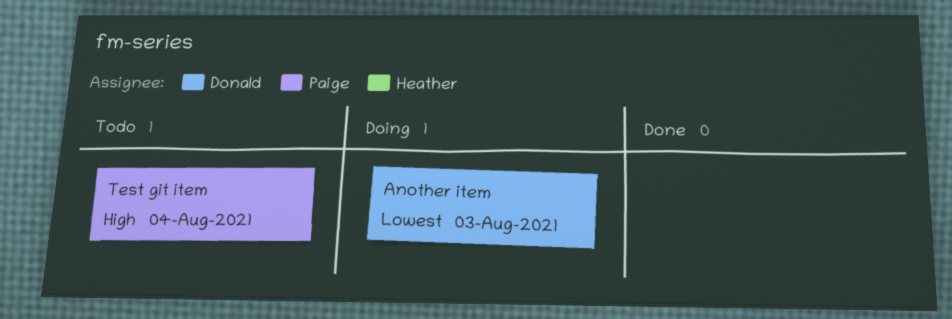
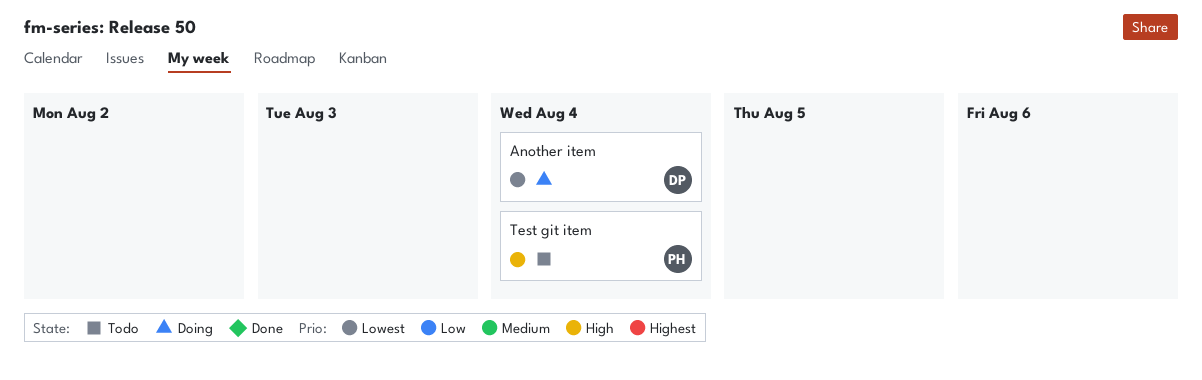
Another item, due: Aug 3 -> Aug 4

